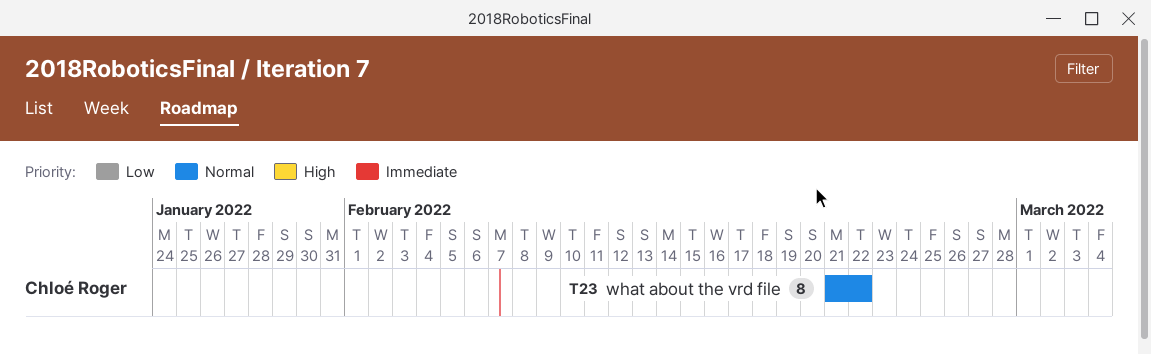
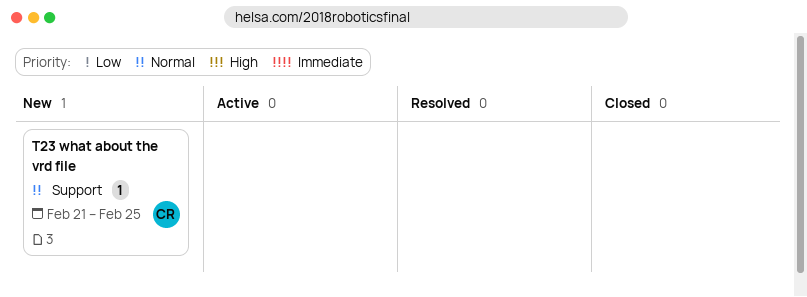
T23, estimate: 8 -> 1
T23, due: Feb 22 -> Feb 25

